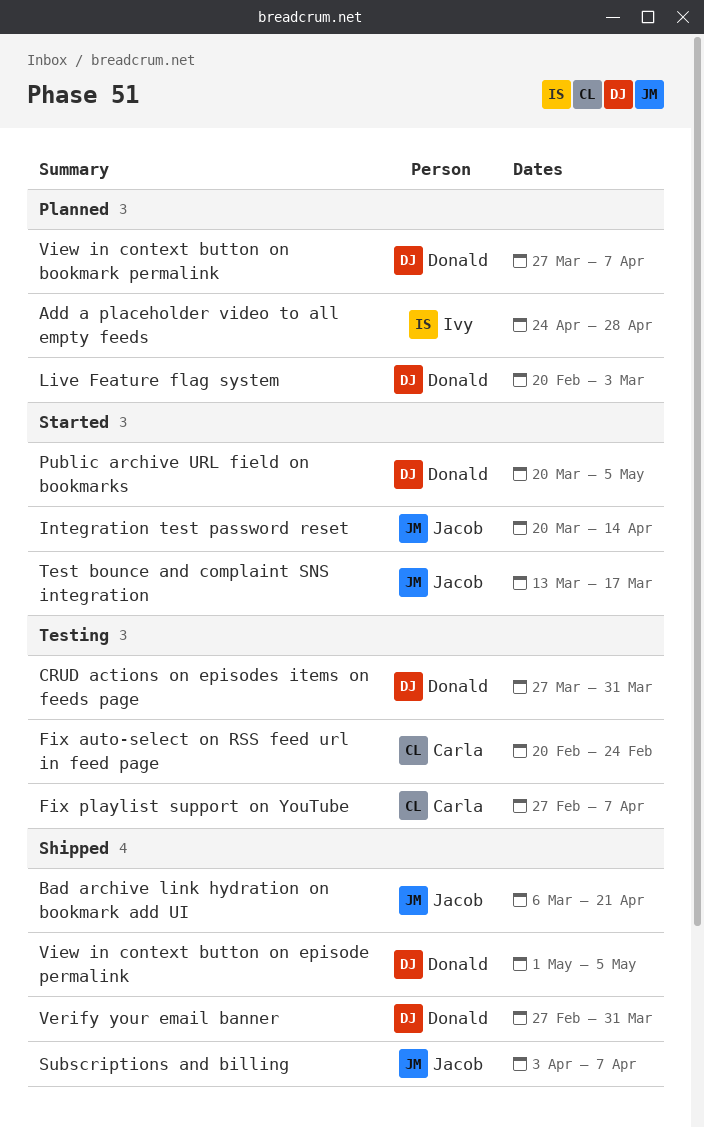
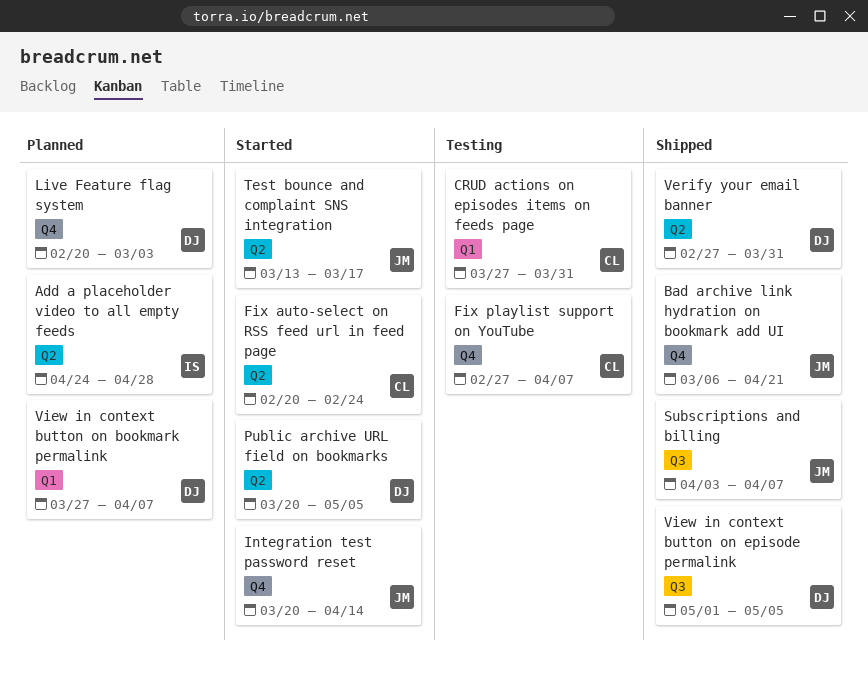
CRUD actions on episodes items on feeds page, owner: Donald -> Carla
Fix auto-select on RSS feed url in feed page, status: Testing -> Started

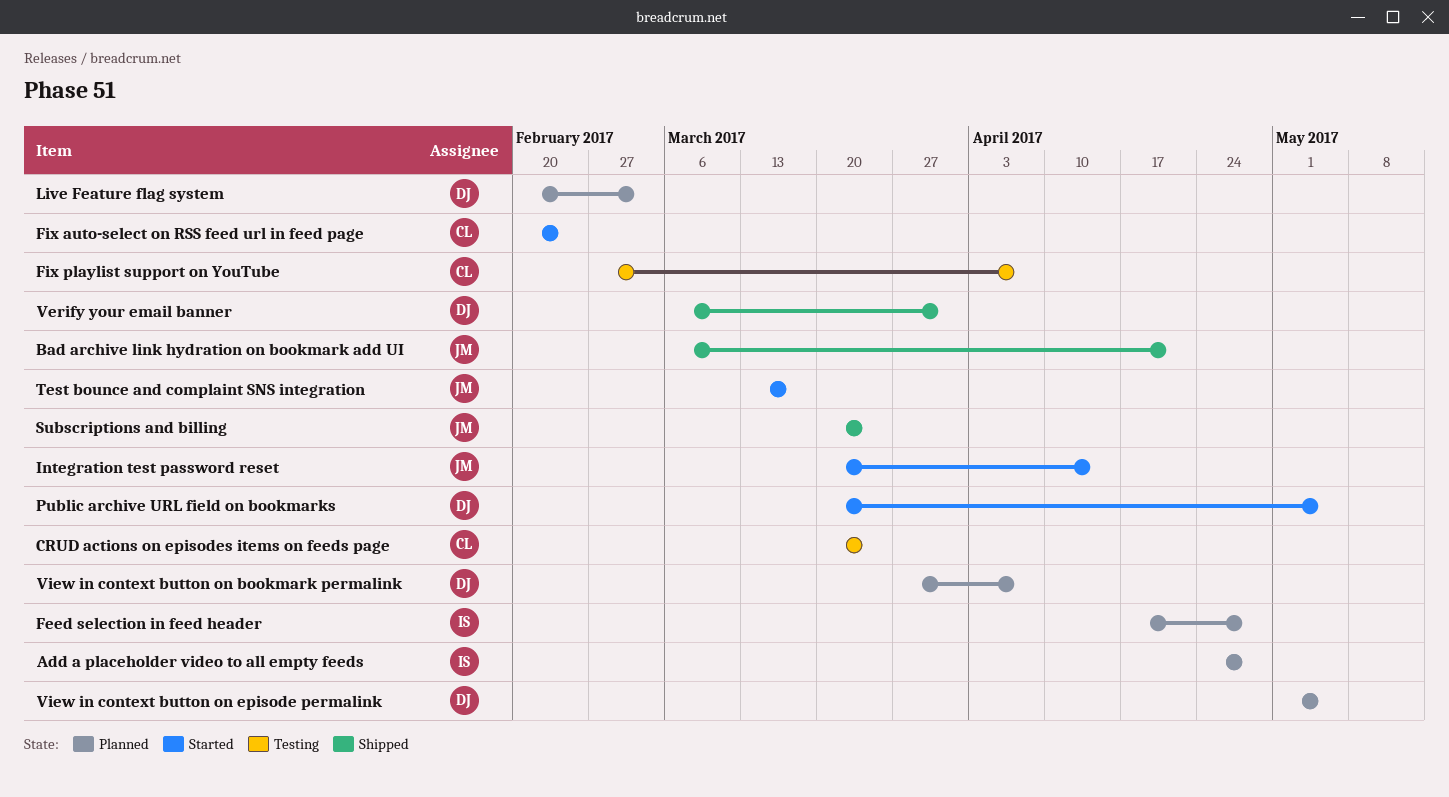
CRUD actions on episodes items on feeds page, start: Mar 27 -> Mar 20
CRUD actions on episodes items on feeds page, due: Mar 31 -> Mar 24
Feed selection in feed header: none -> present
Subscriptions and billing, start: Apr 3 -> Mar 20
Subscriptions and billing, due: Apr 7 -> Mar 24
Verify your email banner, start: Feb 27 -> Mar 6
View in context button on episode permalink, status: Shipped -> Planned

